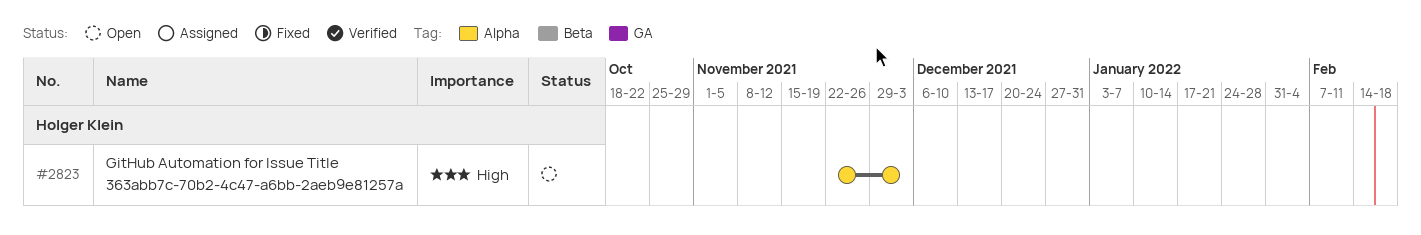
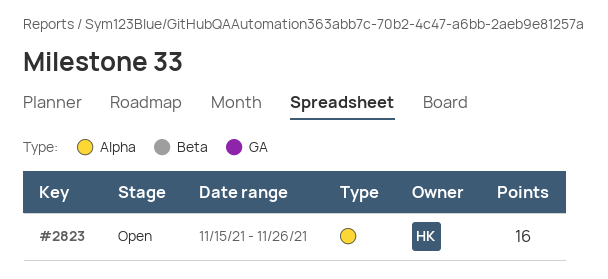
#2823, start: Nov 22 -> Nov 15
#2823, due: Dec 3 -> Nov 26

